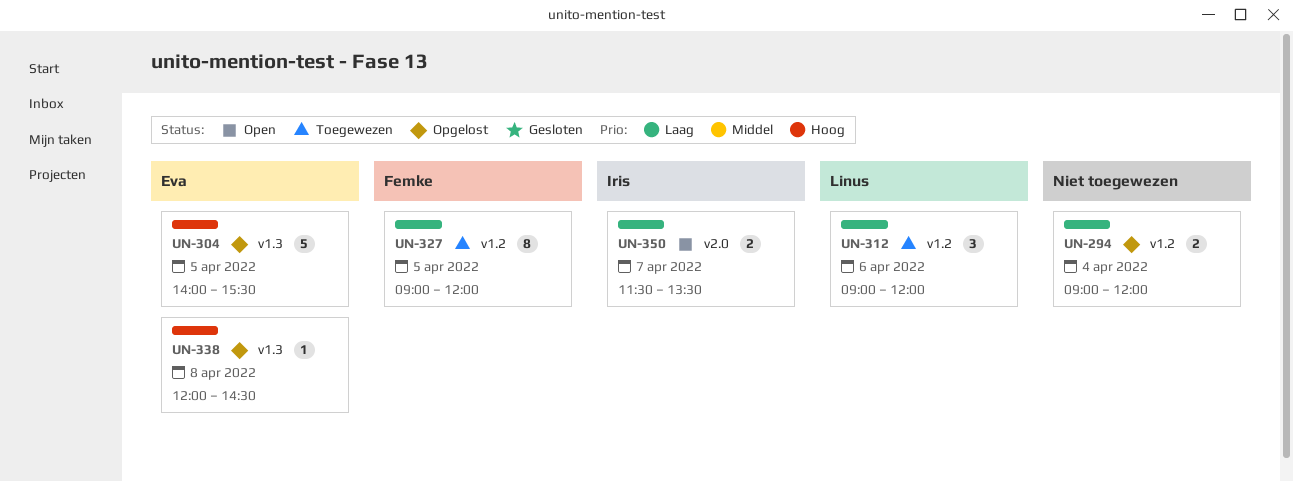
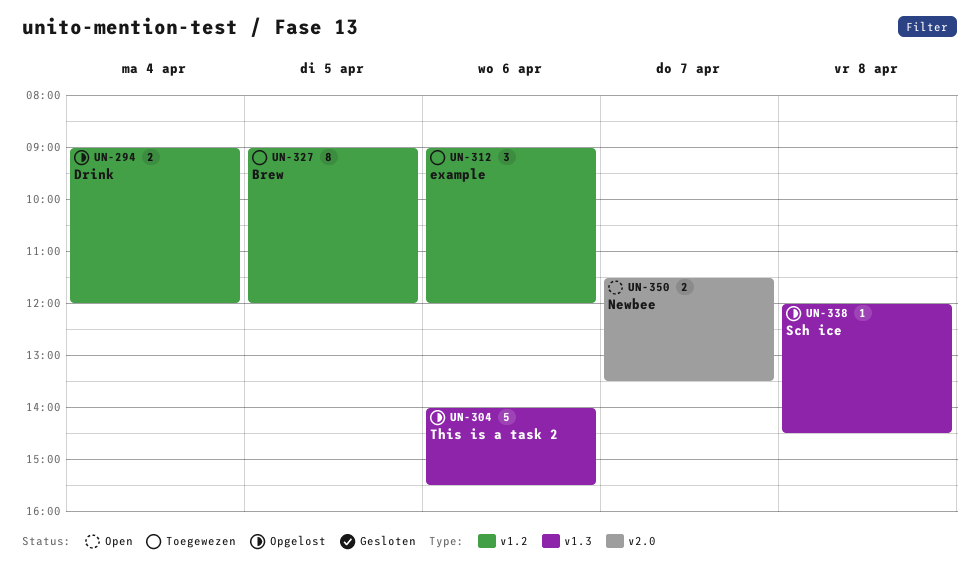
UN-304, day: Apr 5 -> Apr 6

